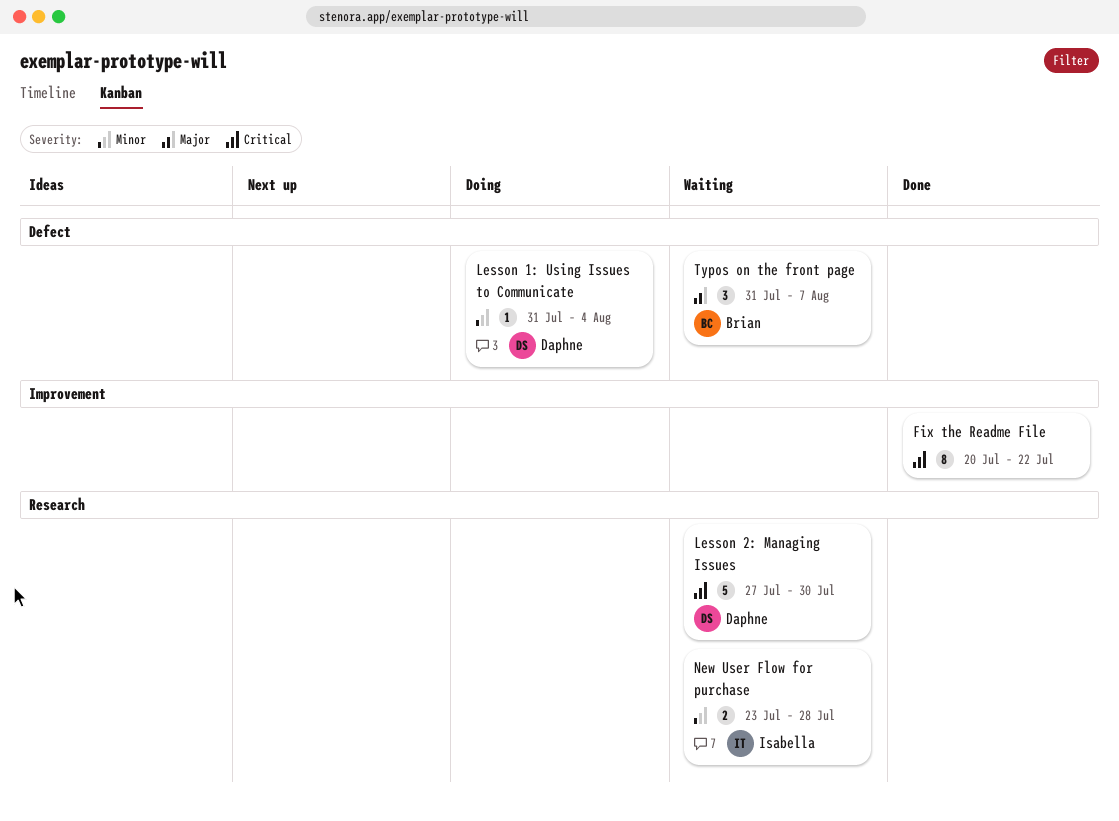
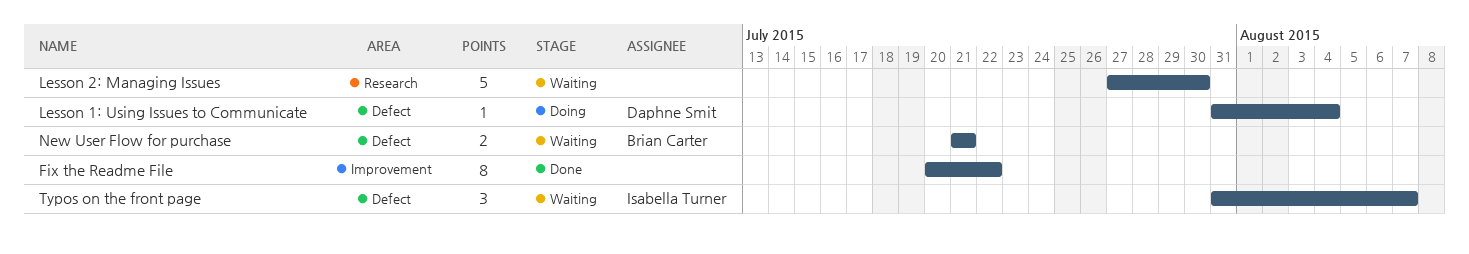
Lesson 2: Managing Issues, owner: Daphne Smit -> none
New User Flow for purchase, owner: Isabella Turner -> Brian Carter
New User Flow for purchase, label: Research -> Defect
New User Flow for purchase, start: Jul 23 -> Jul 21
New User Flow for purchase, due: Jul 28 -> Jul 21
Typos on the front page, owner: Brian Carter -> Isabella Turner

